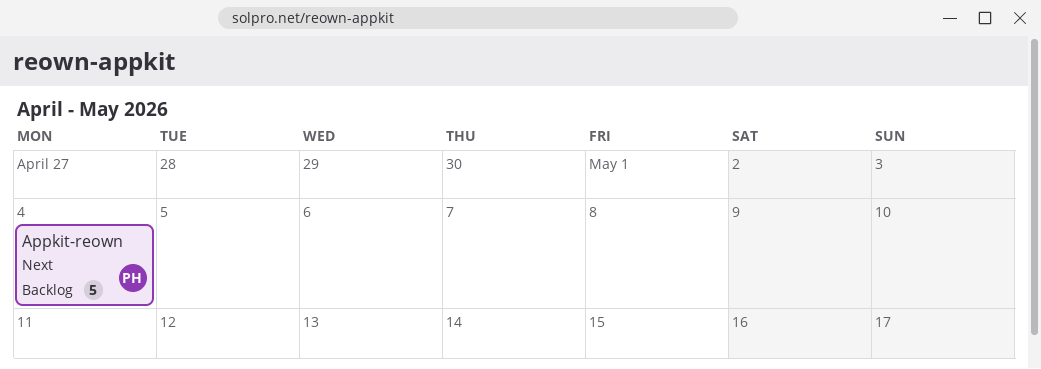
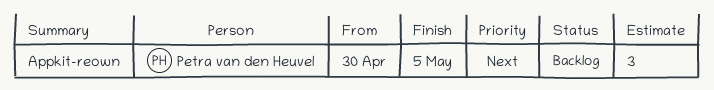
Appkit-reown, estimate: 5 -> 3
Appkit-reown, due: May 4 -> May 5

